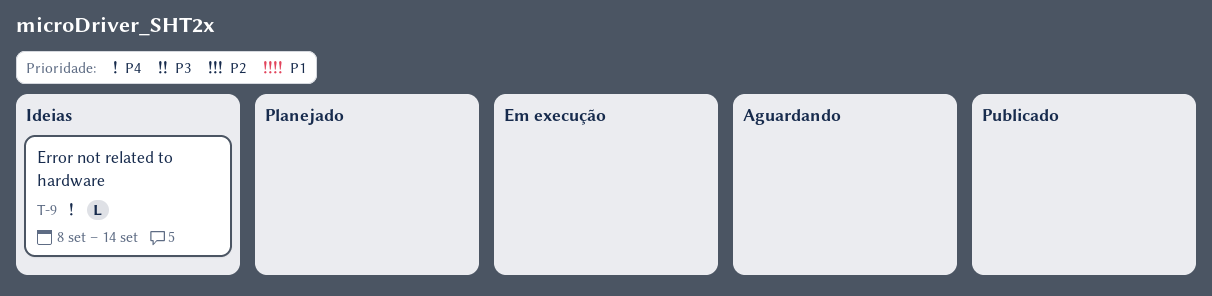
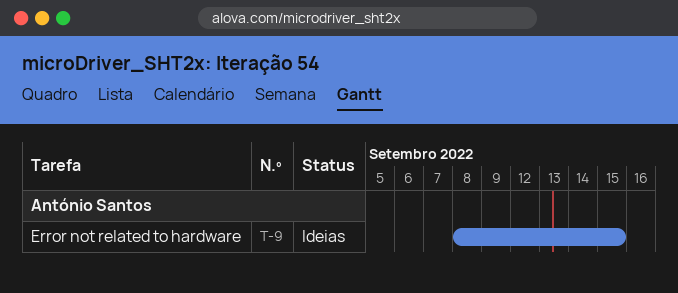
T-9, due: Sep 14 -> Sep 15

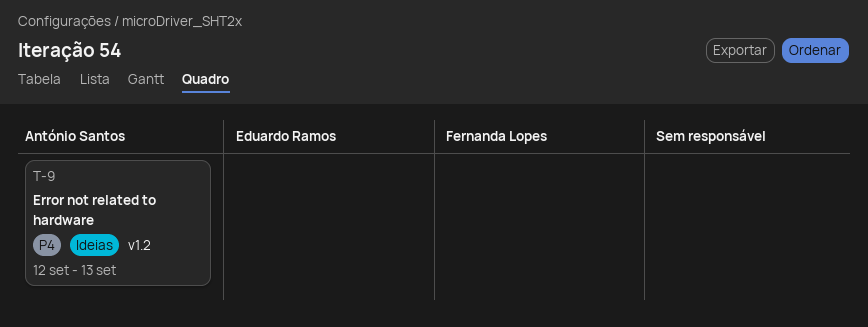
T-9, start: Sep 8 -> Sep 12
T-9, due: Sep 15 -> Sep 13

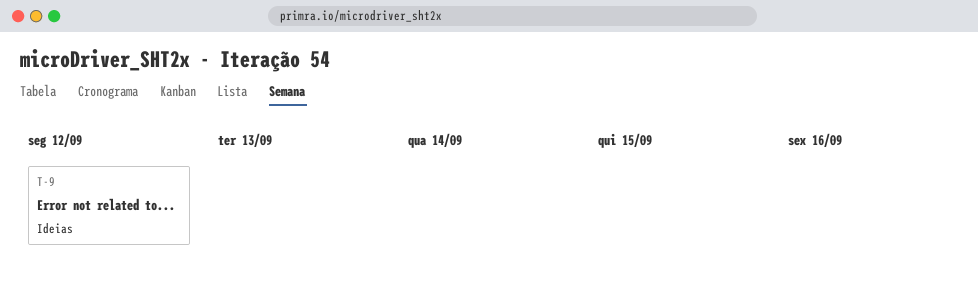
T-9, due: Sep 13 -> Sep 12

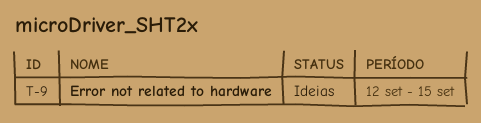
T-9, due: Sep 12 -> Sep 15

